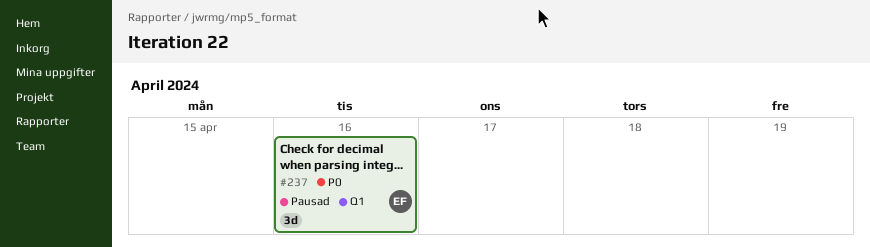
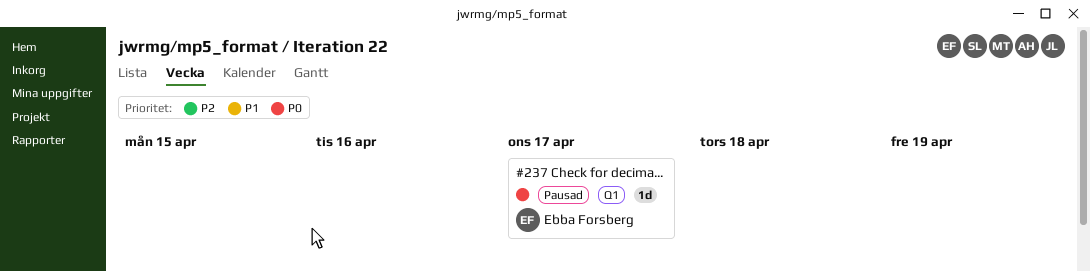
#237, estimate: 3d -> 1d
#237, due: Apr 16 -> Apr 17

